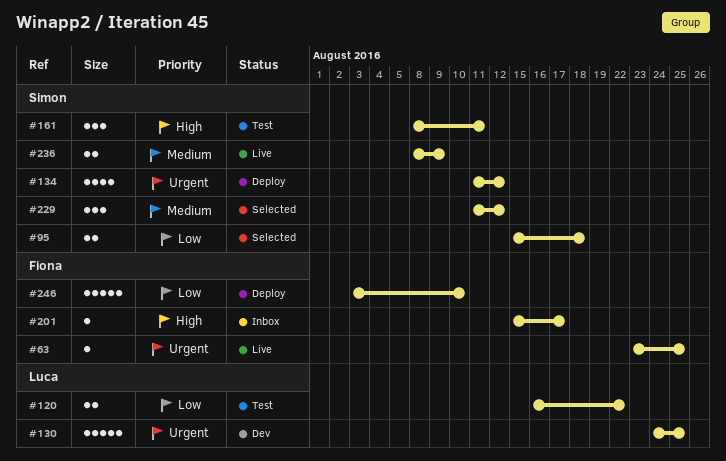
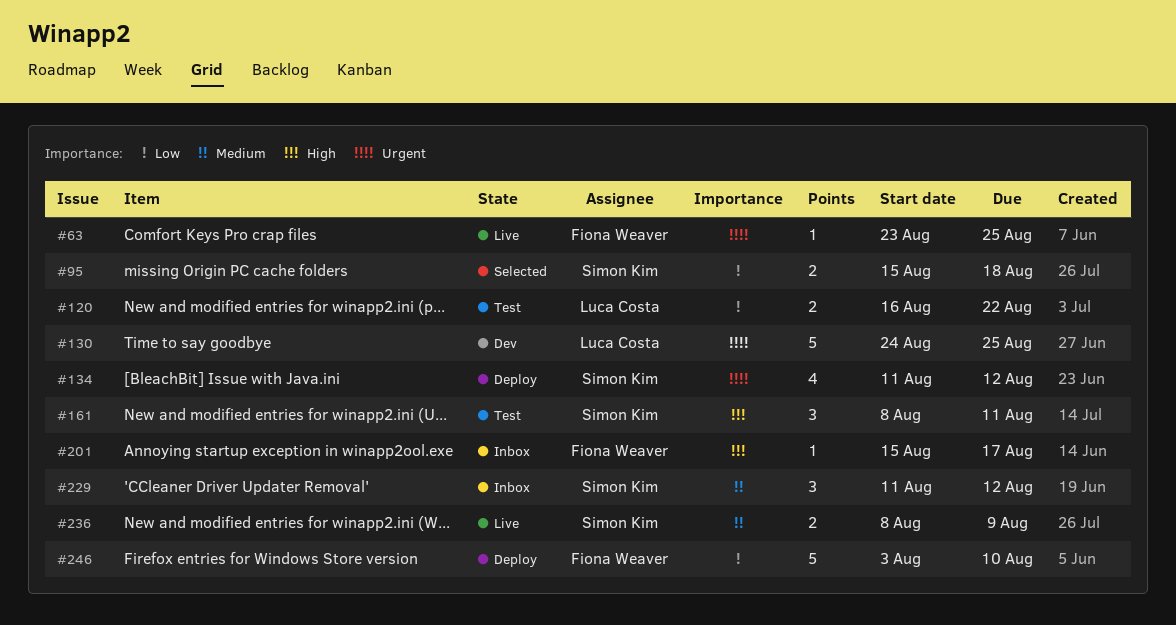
#229, status: Selected -> Inbox

